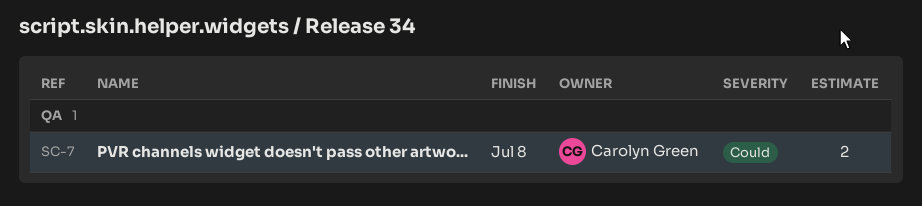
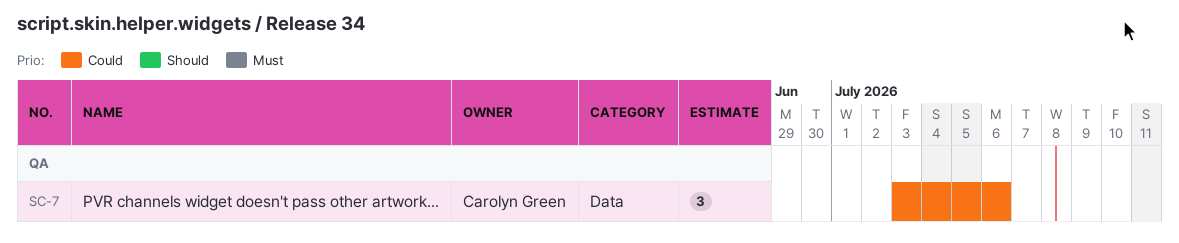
SC-7, estimate: 2 -> 3
SC-7, due: Jul 8 -> Jul 6

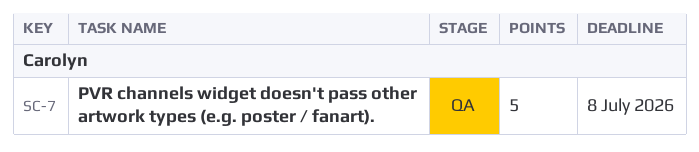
SC-7, estimate: 3 -> 5
SC-7, due: Jul 6 -> Jul 8

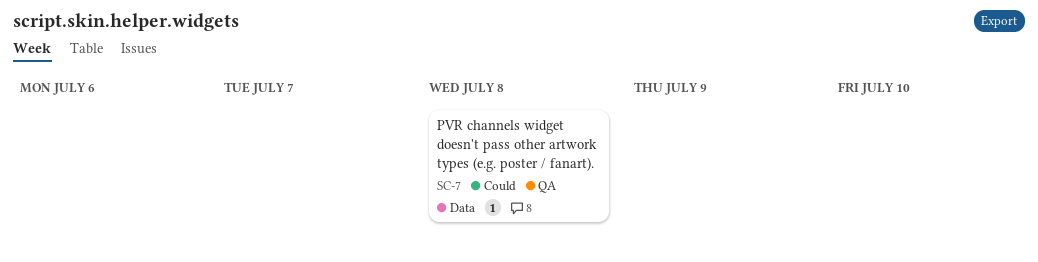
SC-7, estimate: 5 -> 1

